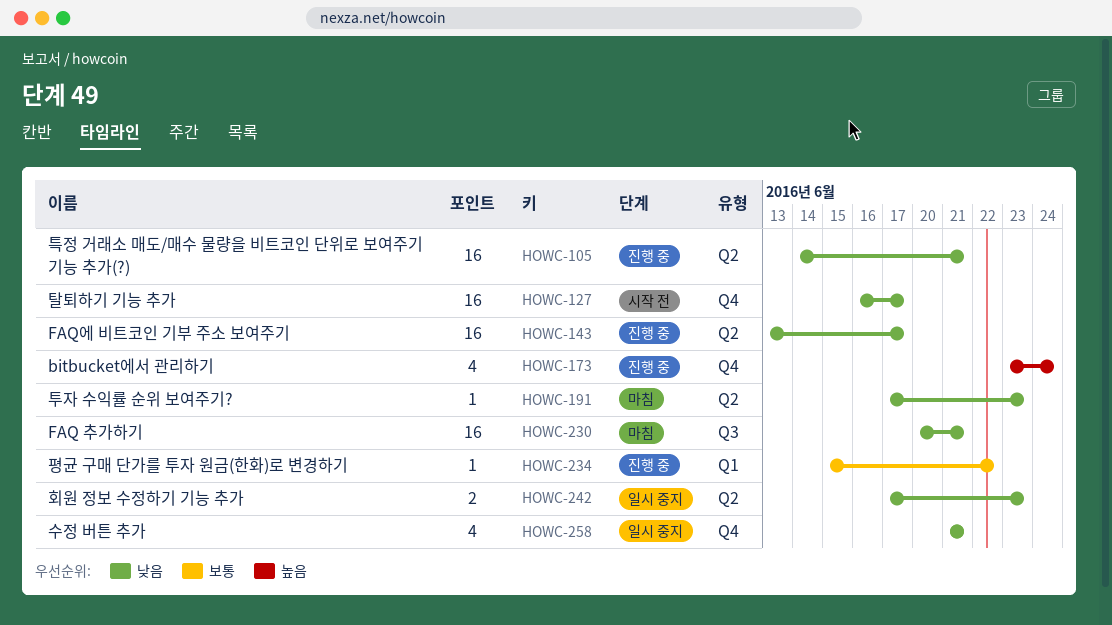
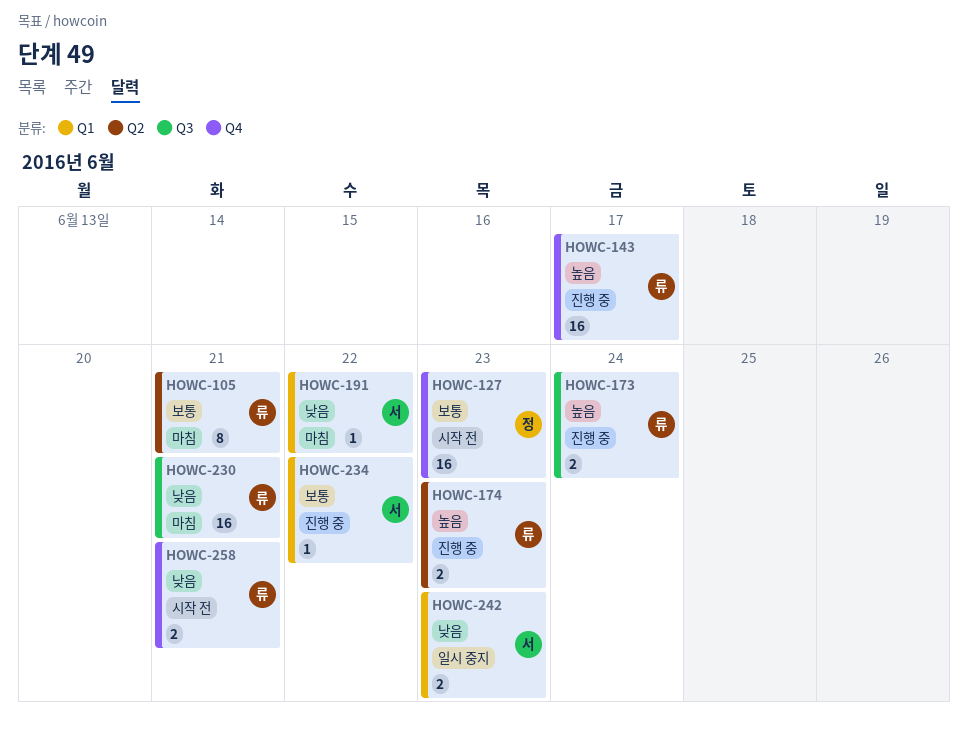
HOWC-105, status: 진행 중 -> 마침
HOWC-105, priority: 낮음 -> 보통
HOWC-105, estimate: 16 -> 8
HOWC-127, priority: 낮음 -> 보통
HOWC-127, due: Jun 17 -> Jun 23
HOWC-143, priority: 낮음 -> 높음
HOWC-143, label: Q2 -> Q4
HOWC-173, label: Q4 -> Q3
HOWC-173, estimate: 4 -> 2
HOWC-174: none -> present
HOWC-191, label: Q2 -> Q1
HOWC-191, due: Jun 23 -> Jun 22
HOWC-242, label: Q2 -> Q1
HOWC-258, status: 일시 중지 -> 시작 전
HOWC-258, estimate: 4 -> 2

